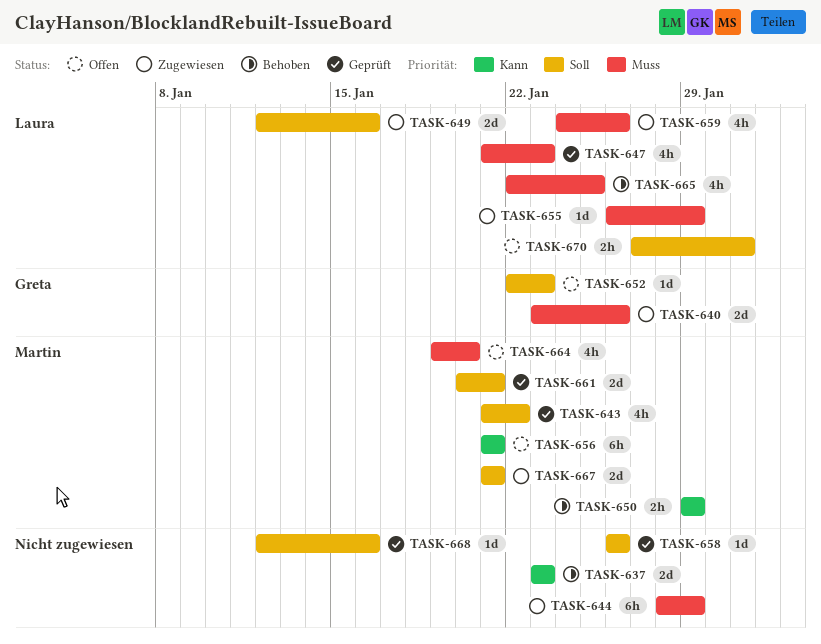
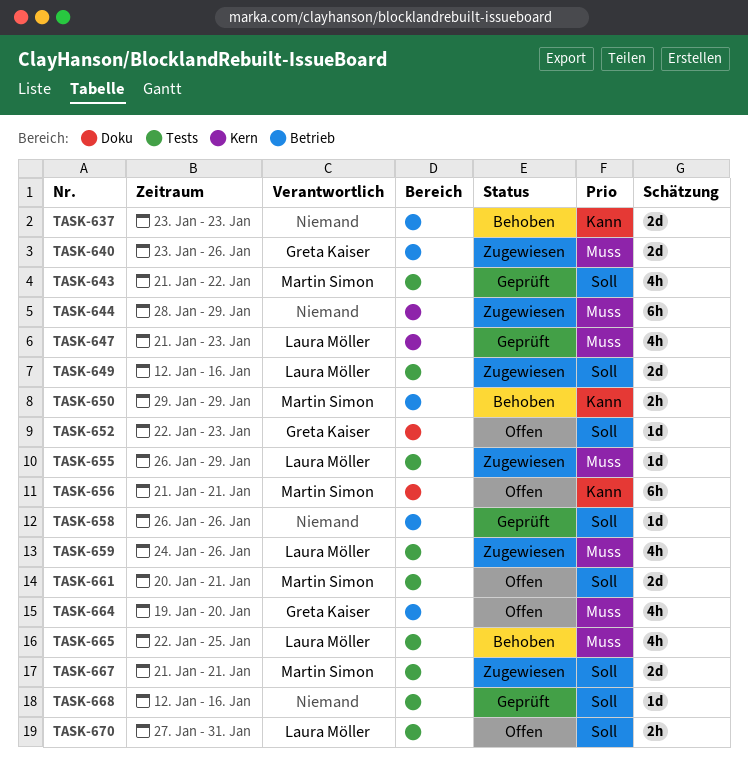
TASK-661, status: Geprüft -> Offen
TASK-664, owner: Martin Simon -> Greta Kaiser

